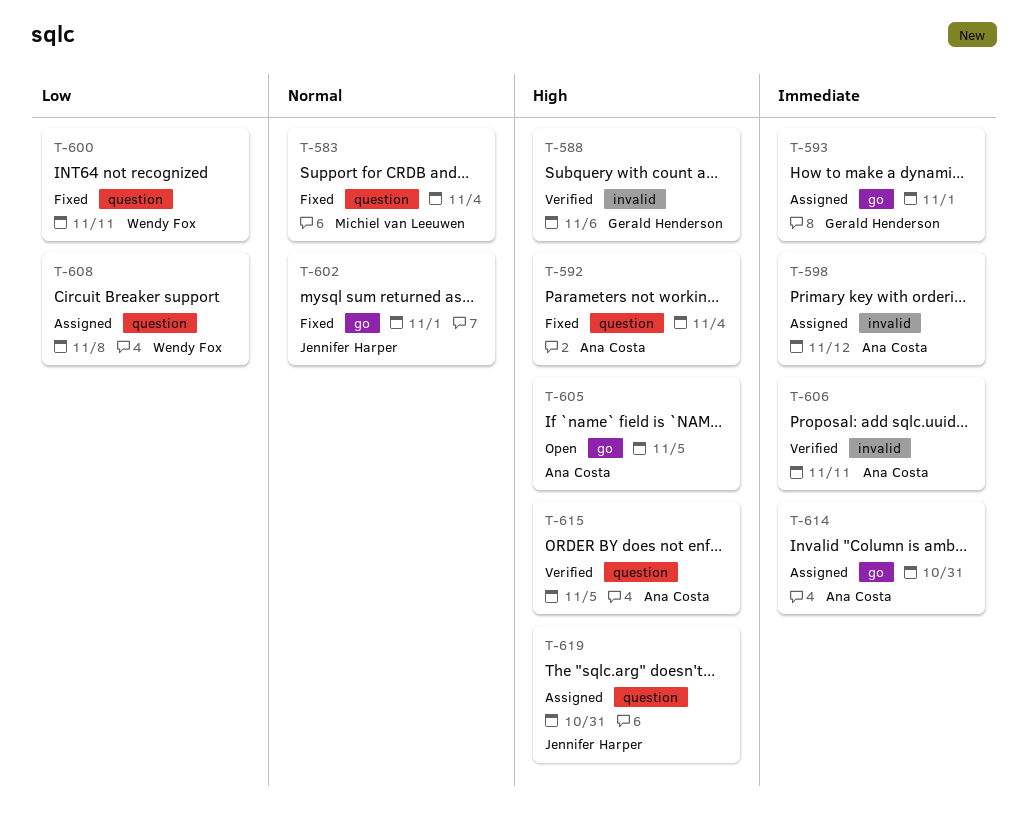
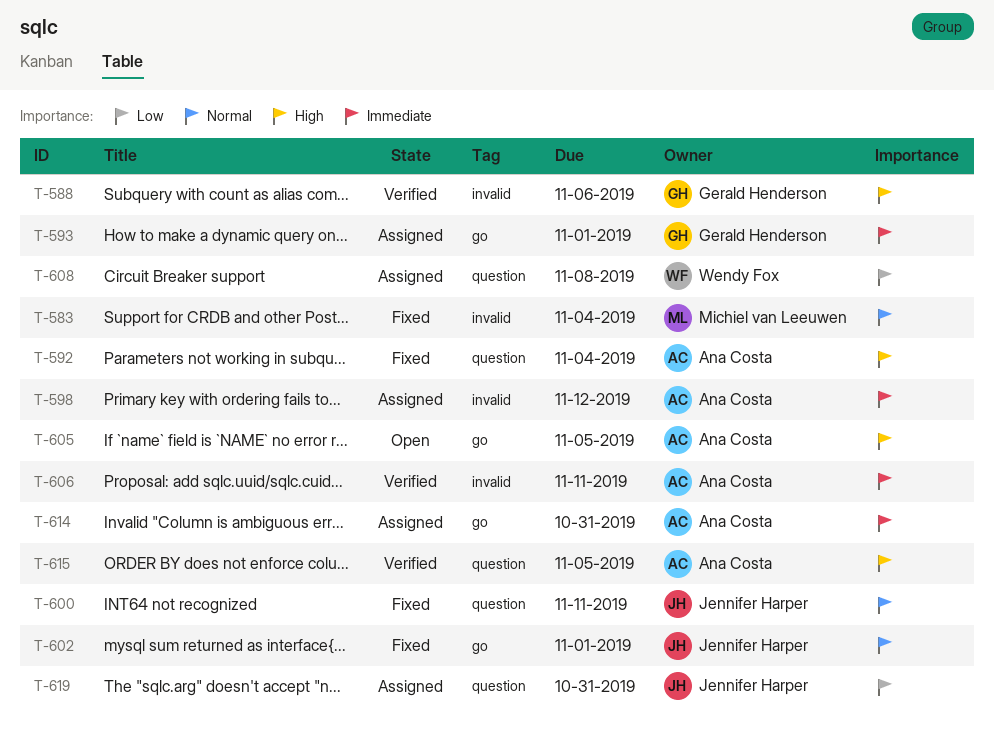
T-583, label: question -> invalid
T-600, owner: Wendy Fox -> Jennifer Harper
T-600, priority: Low -> Normal
T-619, priority: High -> Low

